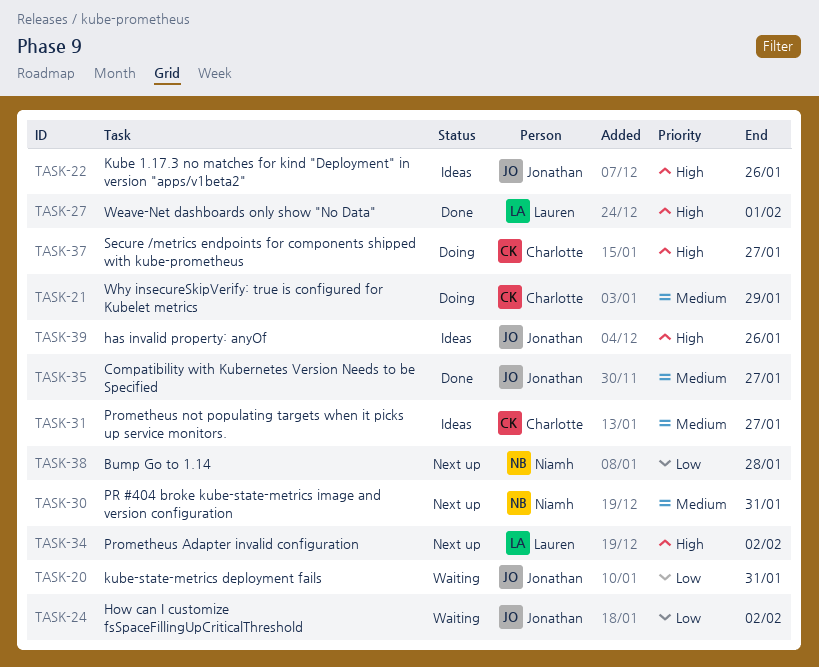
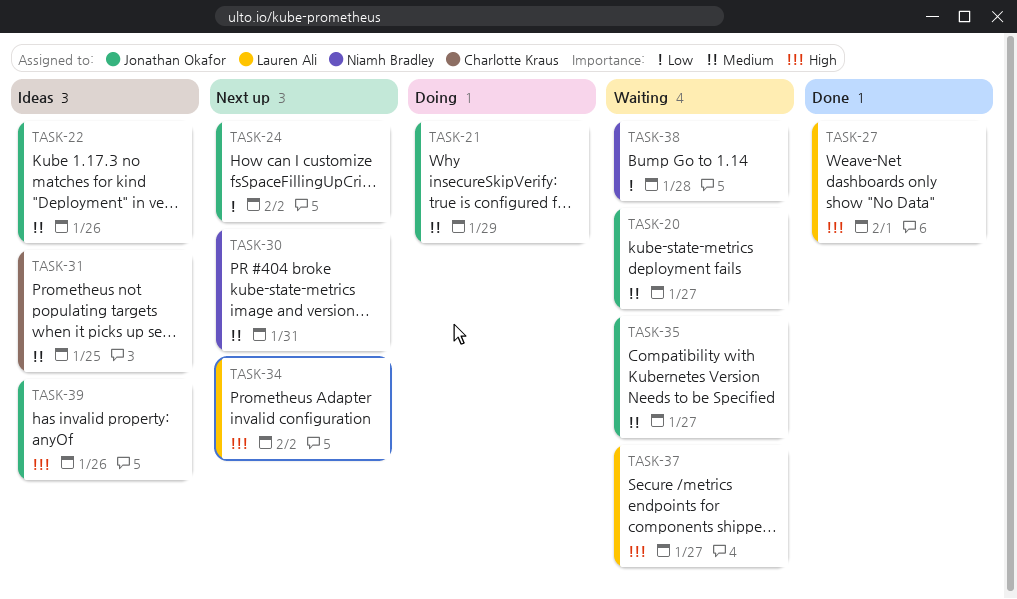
TASK-20, priority: Low -> Medium
TASK-20, due: Jan 31 -> Jan 27
TASK-21, owner: Charlotte Kraus -> Jonathan Okafor
TASK-22, priority: High -> Medium
TASK-24, status: Waiting -> Next up
TASK-31, due: Jan 27 -> Jan 25
TASK-35, status: Done -> Waiting
TASK-37, status: Doing -> Waiting
TASK-37, owner: Charlotte Kraus -> Lauren Ali
TASK-38, status: Next up -> Waiting

